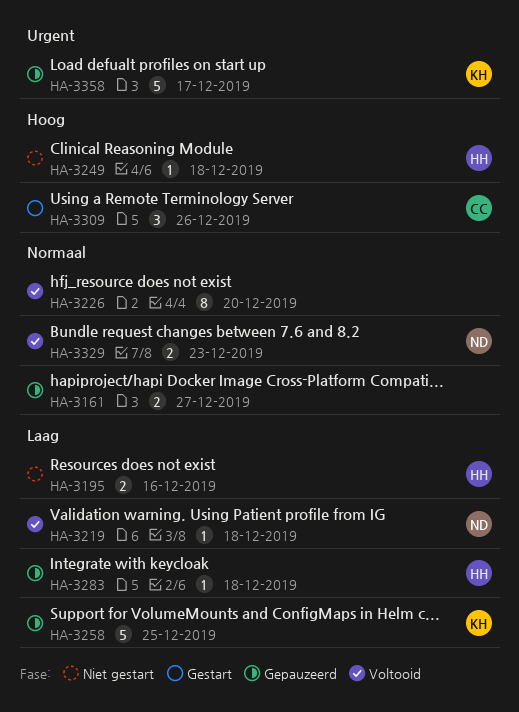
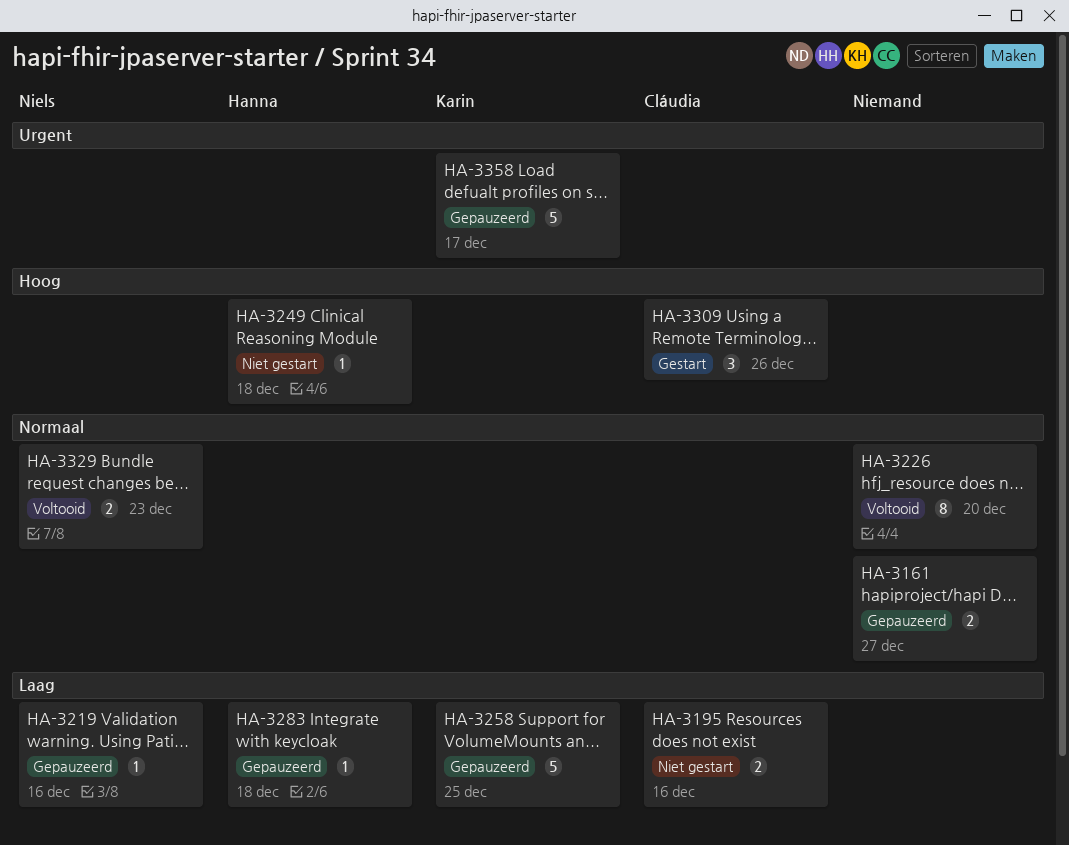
HA-3195, owner: Hanna -> Cláudia
HA-3219, status: Voltooid -> Gepauzeerd
HA-3219, due: Dec 18 -> Dec 16

